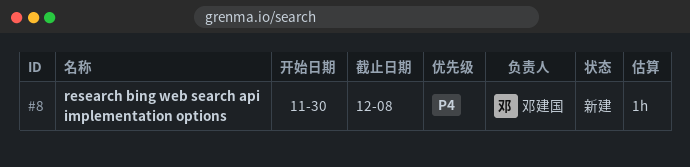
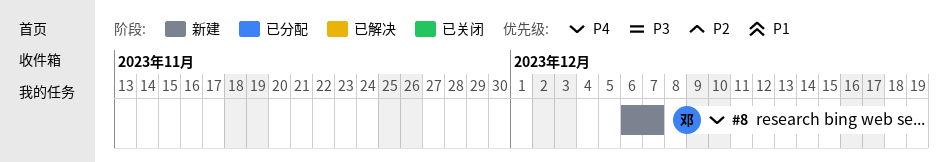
#8, start: Nov 30 -> Dec 6
#8, due: Dec 8 -> Dec 7

